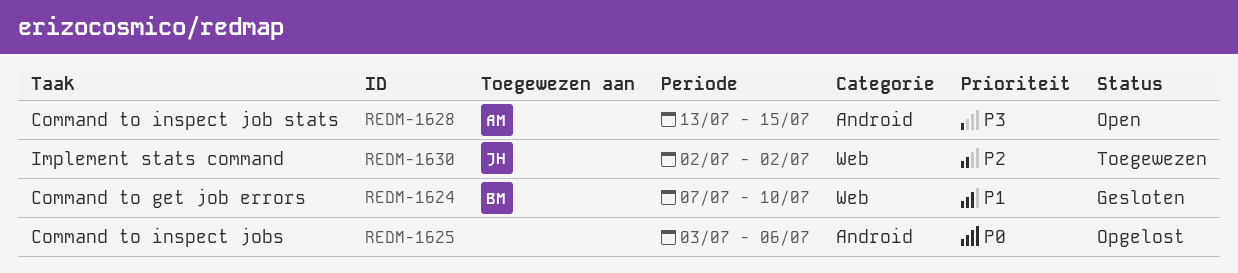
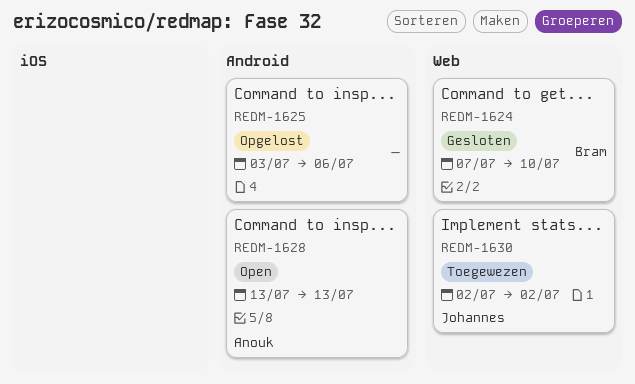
REDM-1628, due: Jul 15 -> Jul 13

